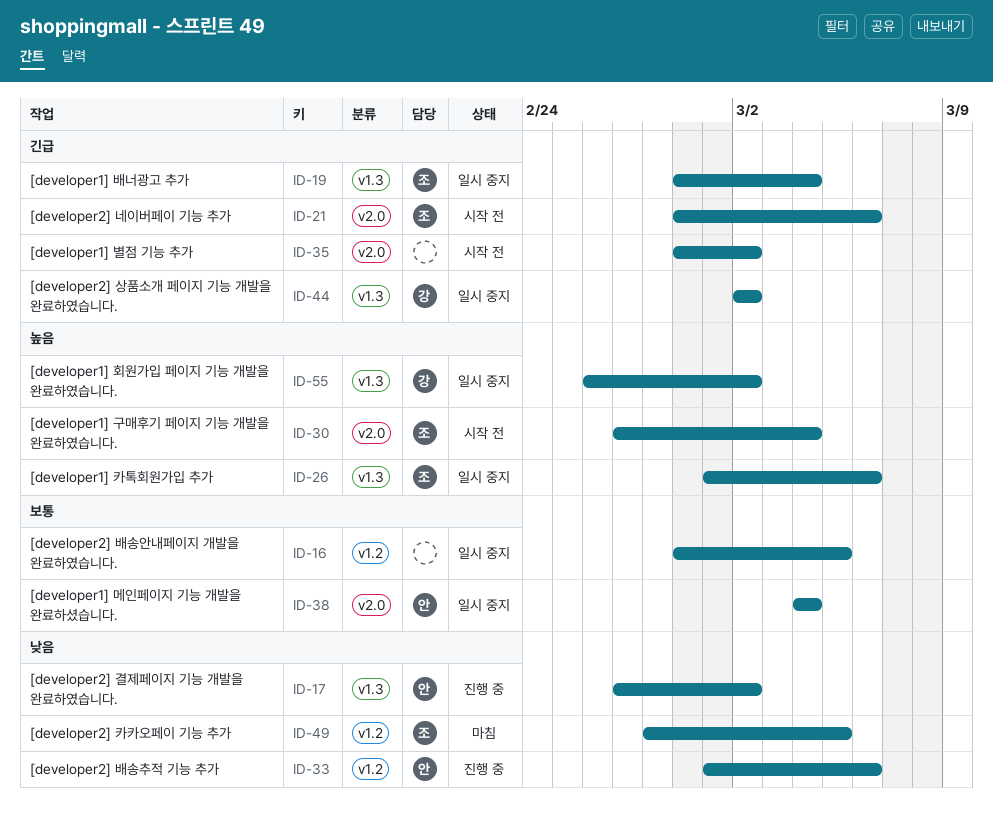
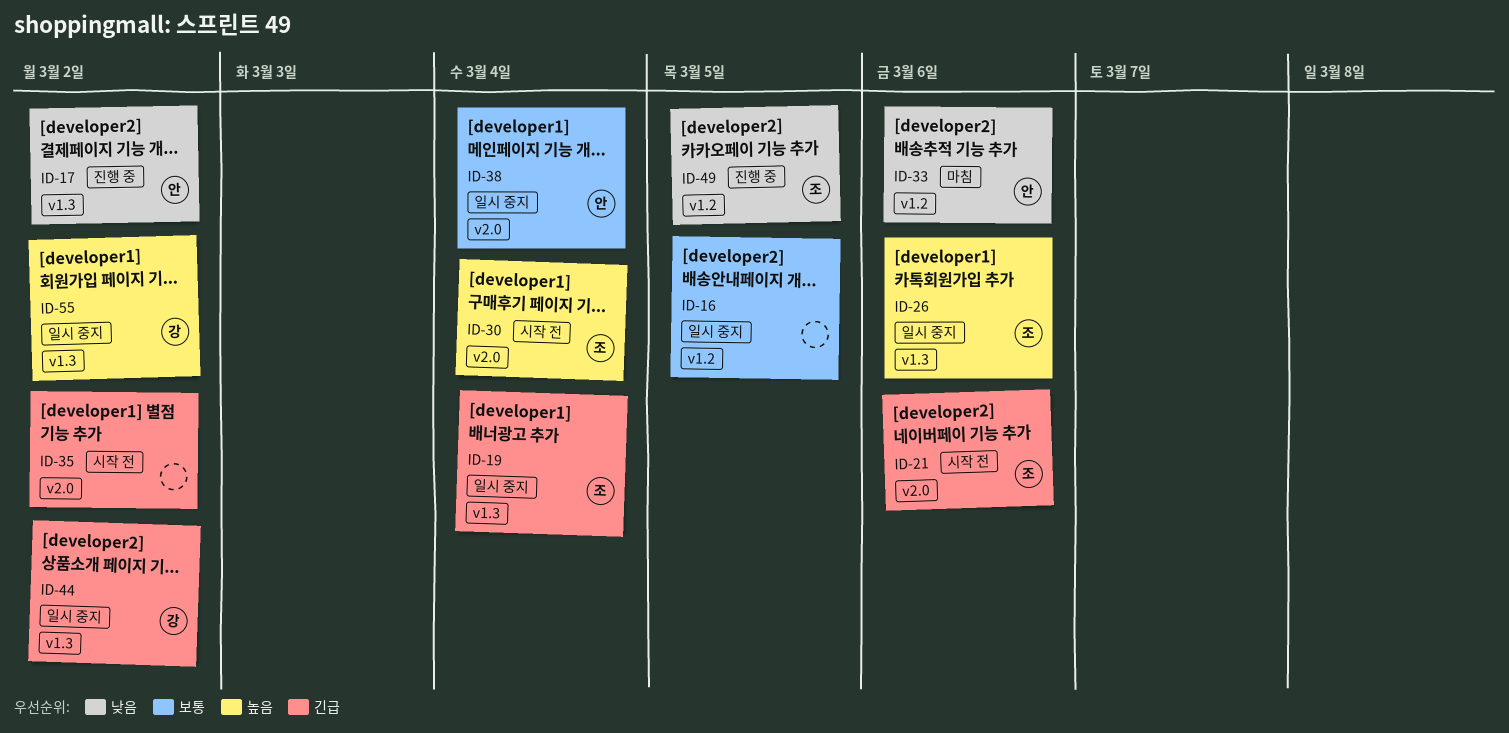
ID-33, status: 진행 중 -> 마침
ID-49, status: 마침 -> 진행 중

